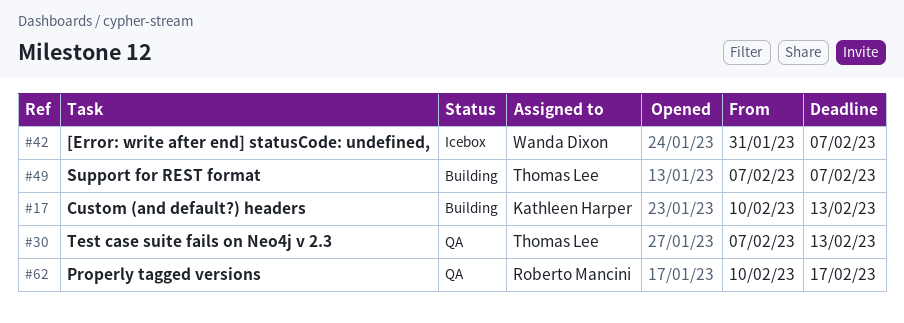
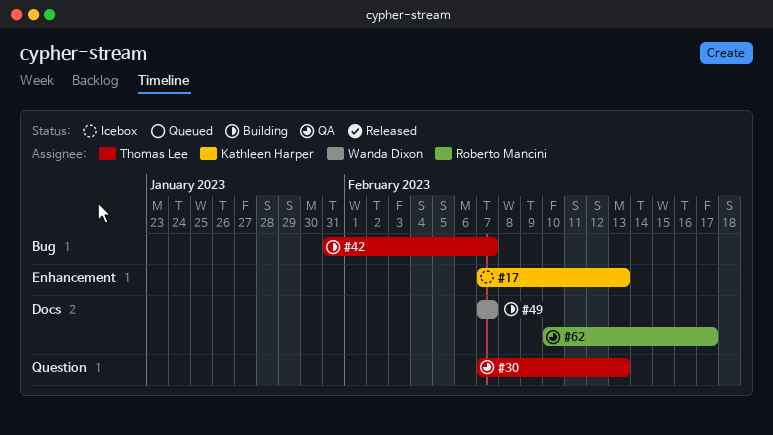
#17, status: Building -> Icebox
#17, start: Feb 10 -> Feb 7
#42, status: Icebox -> Building
#42, owner: Wanda Dixon -> Thomas Lee
#49, owner: Thomas Lee -> Wanda Dixon

